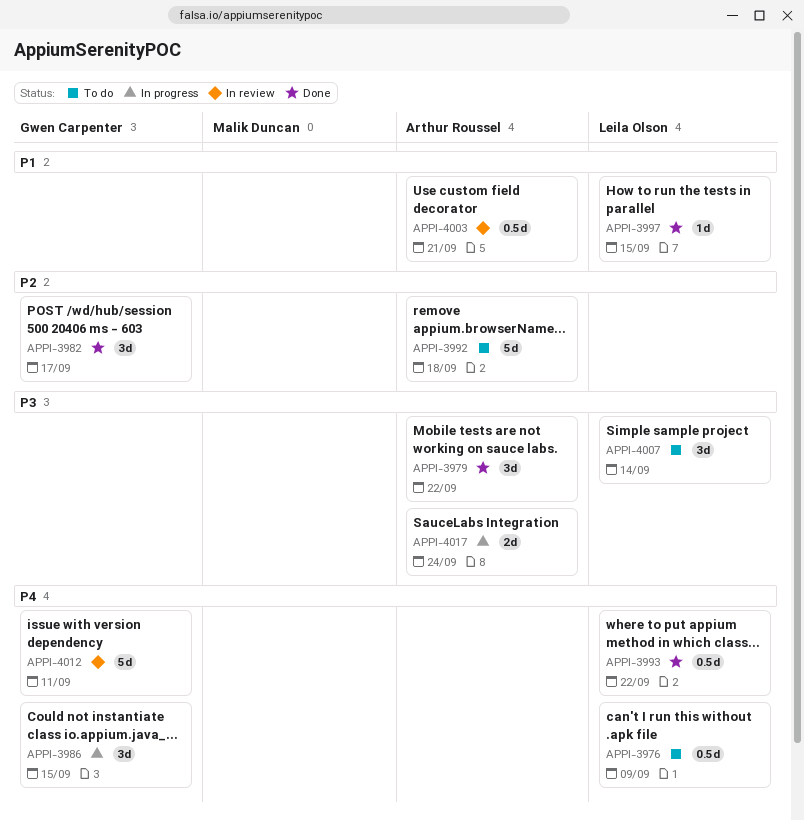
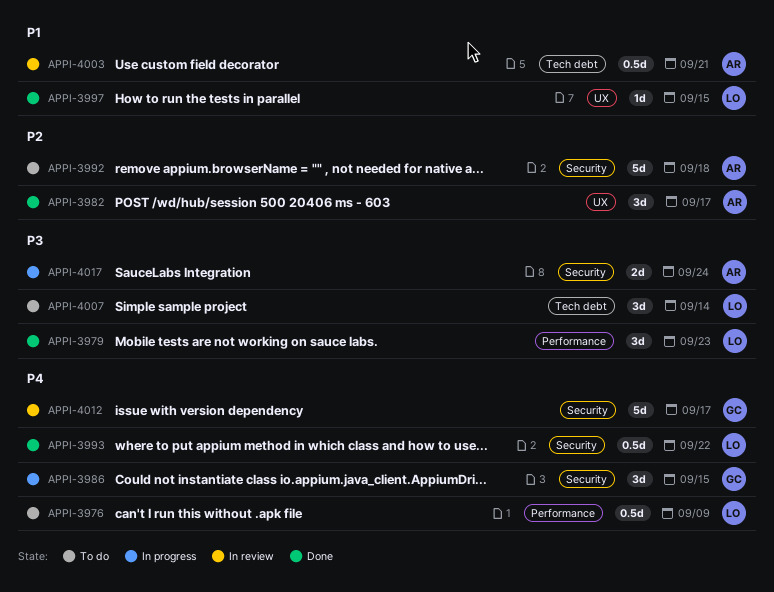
APPI-3979, owner: Arthur Roussel -> Leila Olson
APPI-3979, due: Sep 22 -> Sep 23
APPI-3982, owner: Gwen Carpenter -> Arthur Roussel
APPI-4012, due: Sep 11 -> Sep 17

